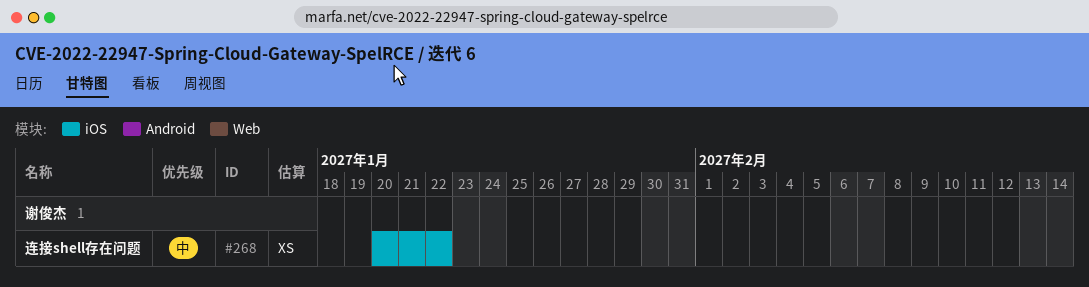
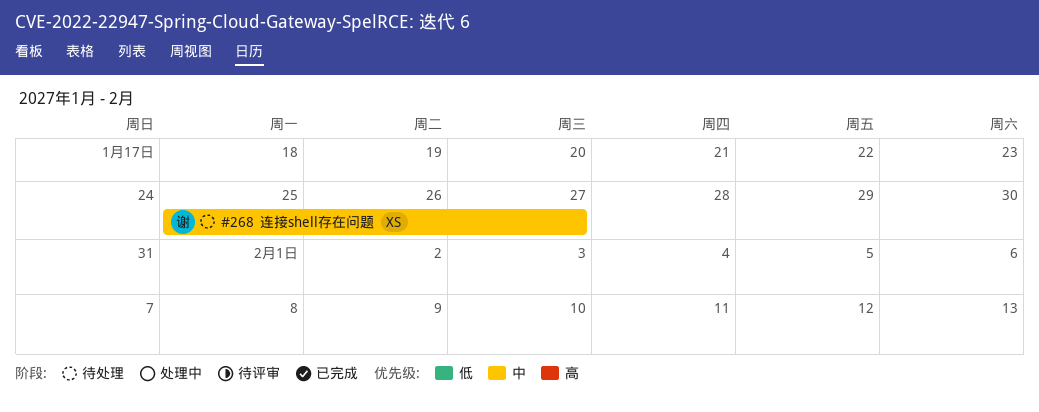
#268, start: Jan 20 -> Jan 25
#268, due: Jan 22 -> Jan 27

